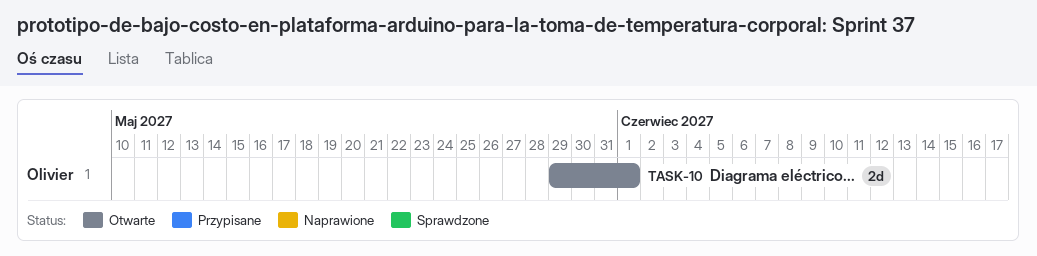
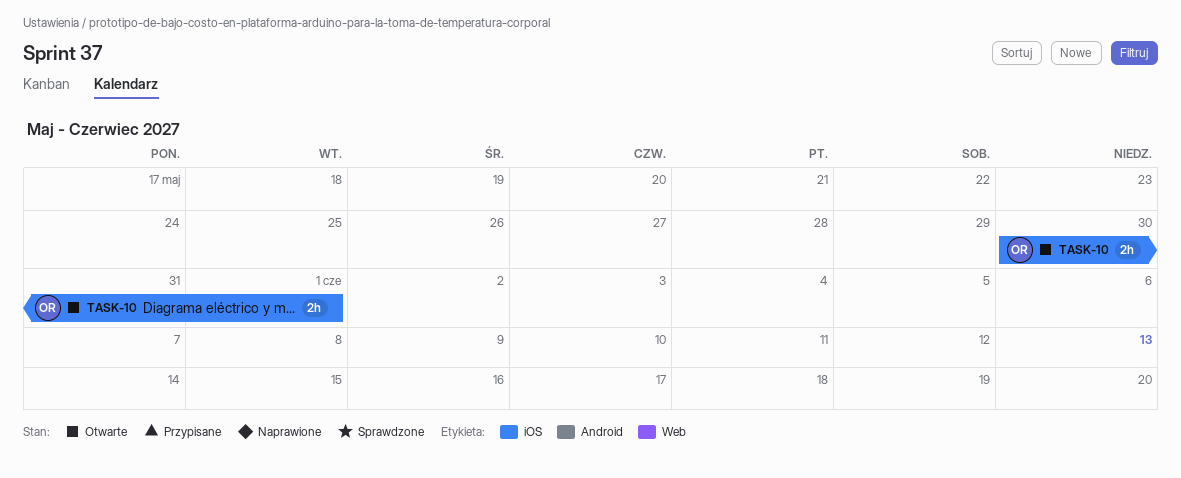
TASK-10, estimate: 2d -> 2h
TASK-10, start: May 29 -> May 30

